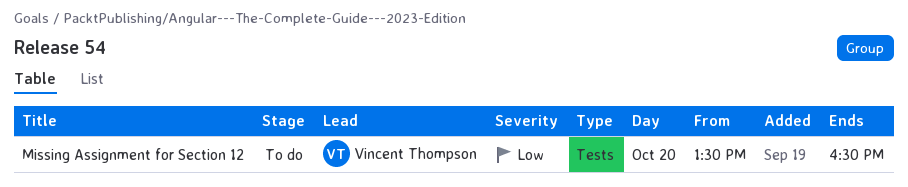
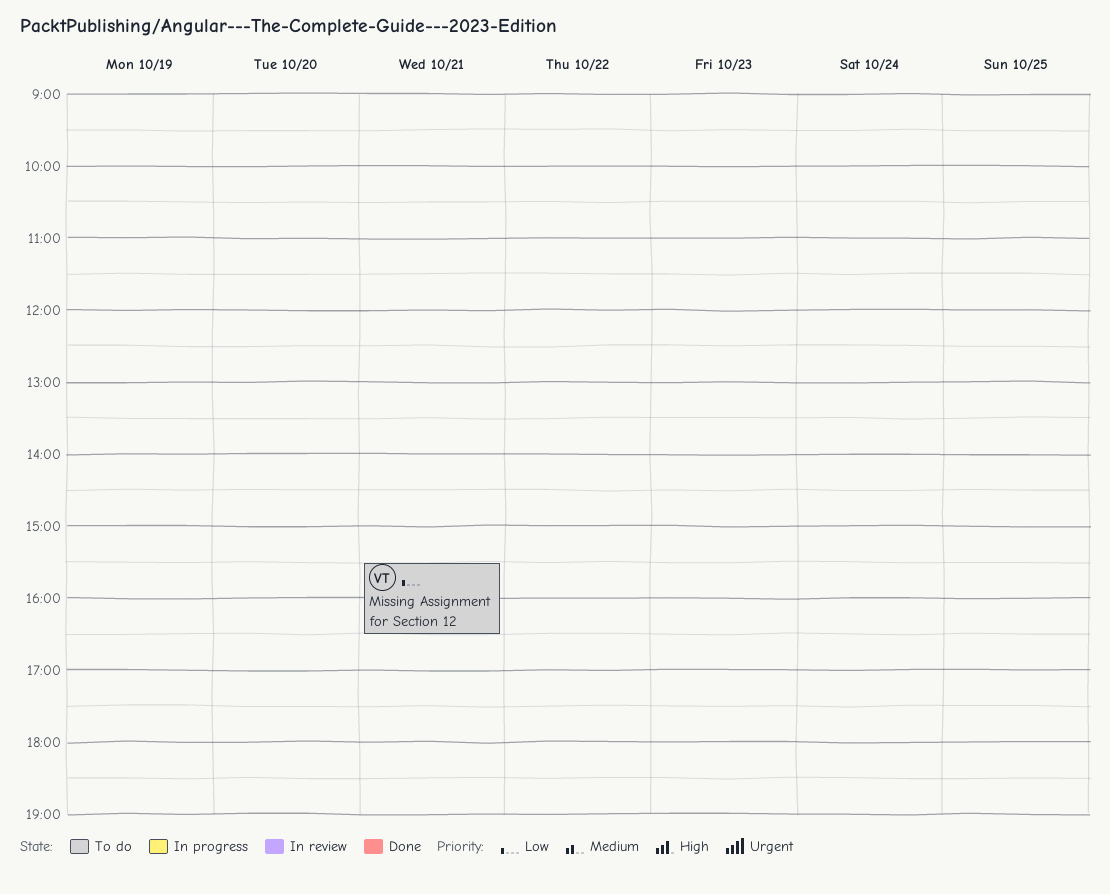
Missing Assignment for Section 12, day: Oct 20 -> Oct 21
Missing Assignment for Section 12, begins: 13:30 -> 15:30

